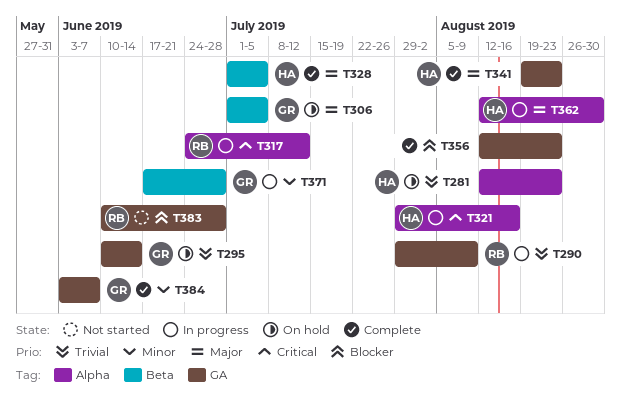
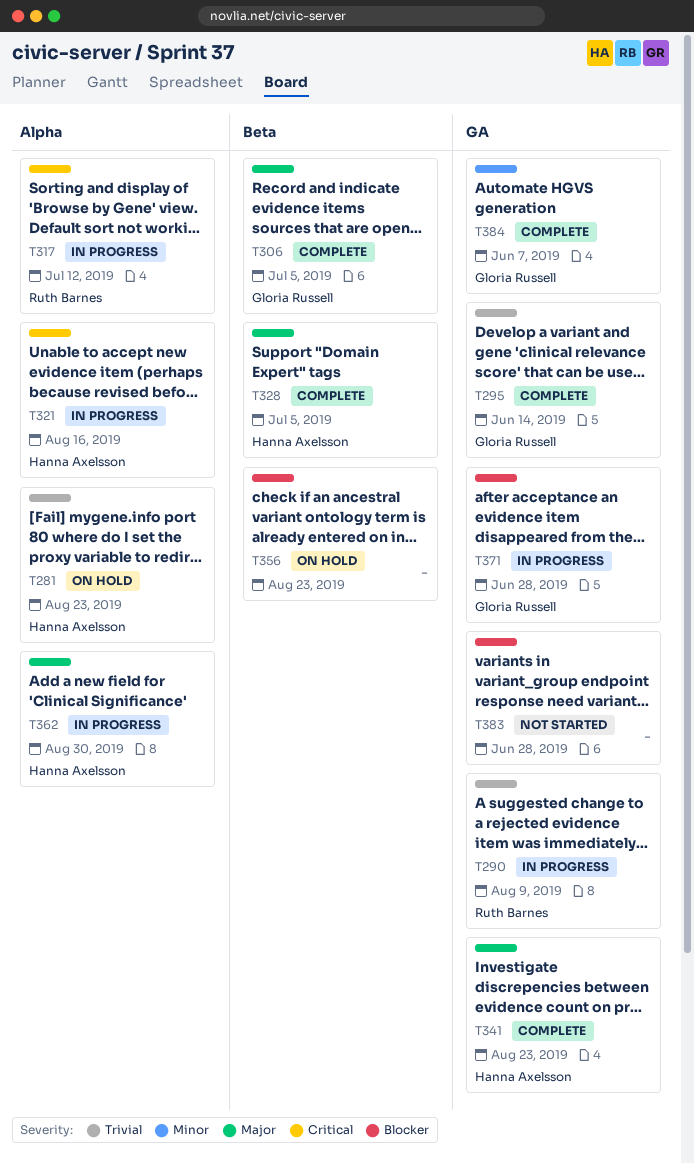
T295, status: On hold -> Complete
T306, status: On hold -> Complete
T356, status: Complete -> On hold
T356, label: GA -> Beta
T371, priority: Minor -> Blocker
T371, label: Beta -> GA
T383, owner: Ruth Barnes -> none

